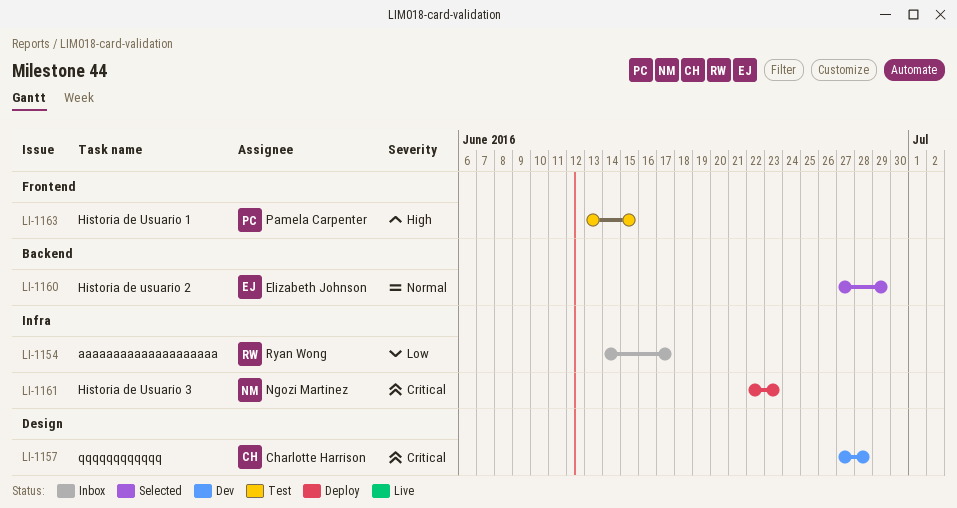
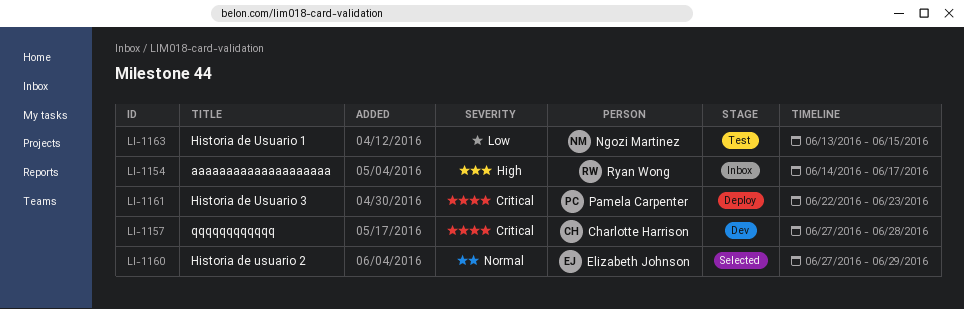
LI-1154, priority: Low -> High
LI-1161, owner: Ngozi Martinez -> Pamela Carpenter
LI-1163, owner: Pamela Carpenter -> Ngozi Martinez
LI-1163, priority: High -> Low

